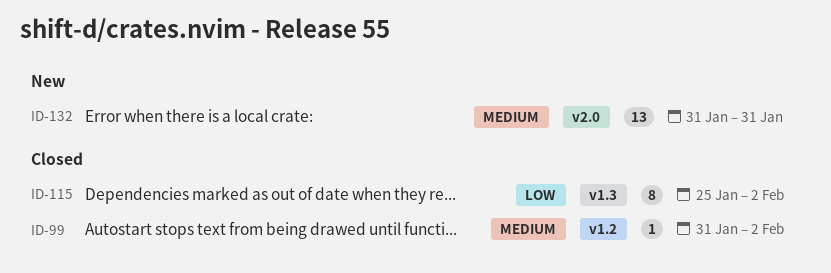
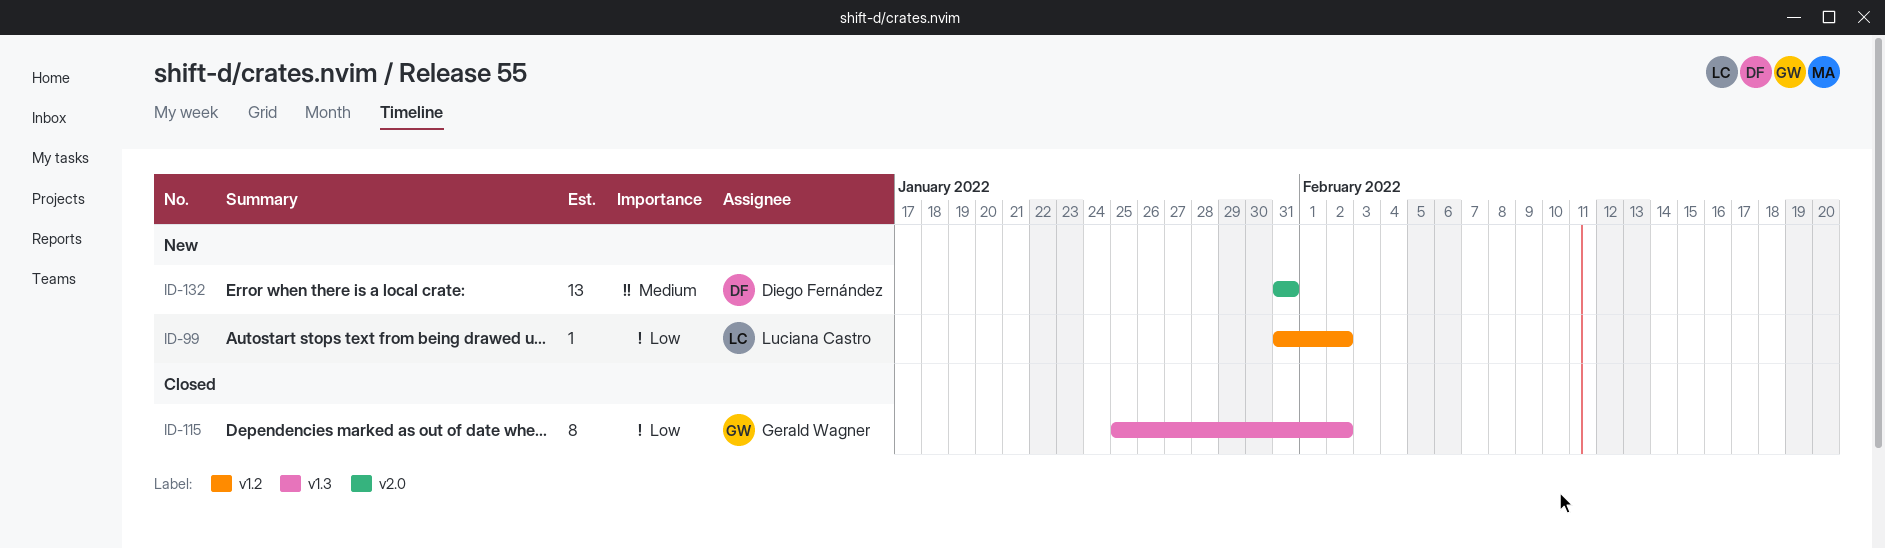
ID-99, status: Closed -> New
ID-99, priority: Medium -> Low

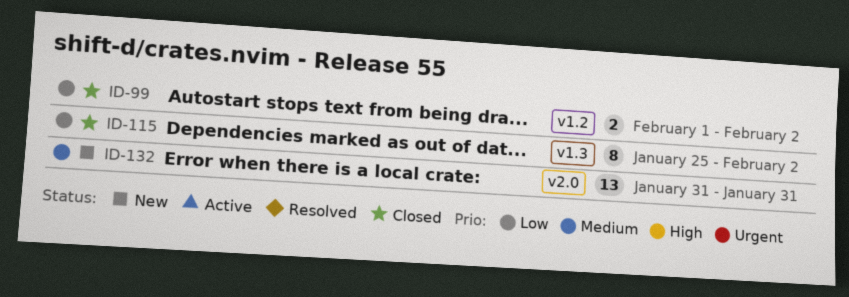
ID-99, status: New -> Closed
ID-99, estimate: 1 -> 2
ID-99, start: Jan 31 -> Feb 1

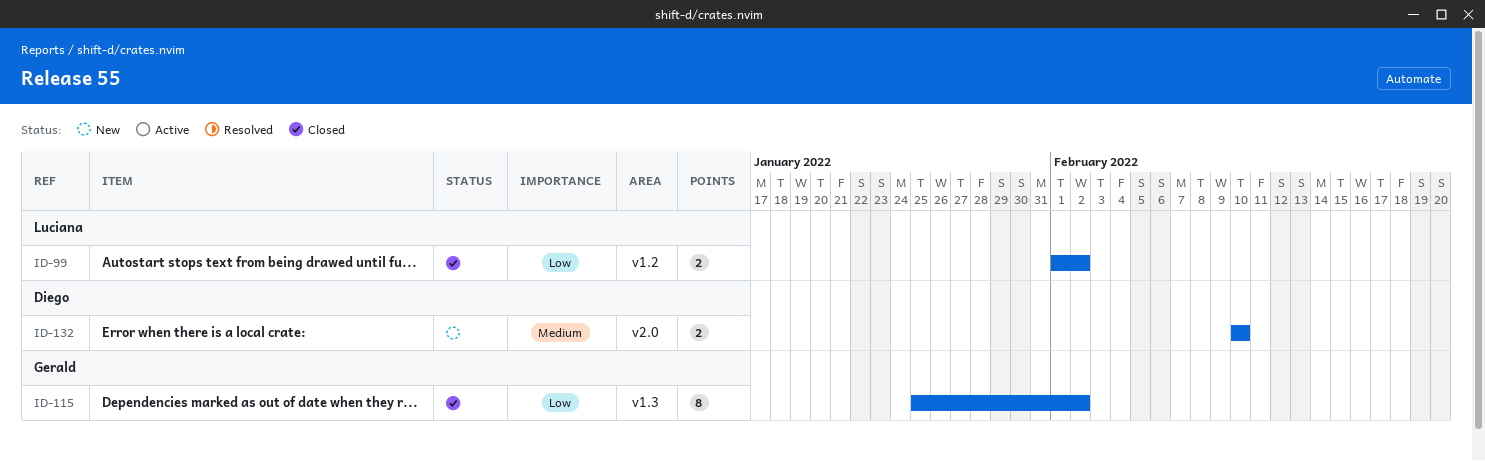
ID-132, estimate: 13 -> 2
ID-132, start: Jan 31 -> Feb 10
ID-132, due: Jan 31 -> Feb 10

